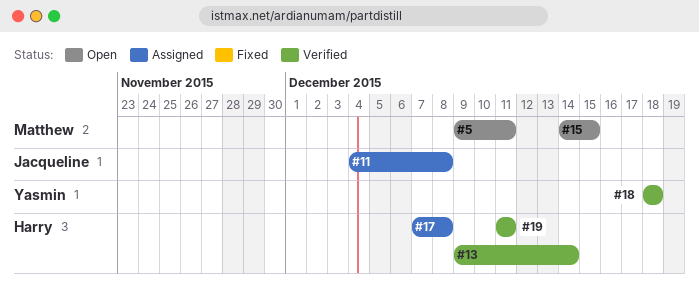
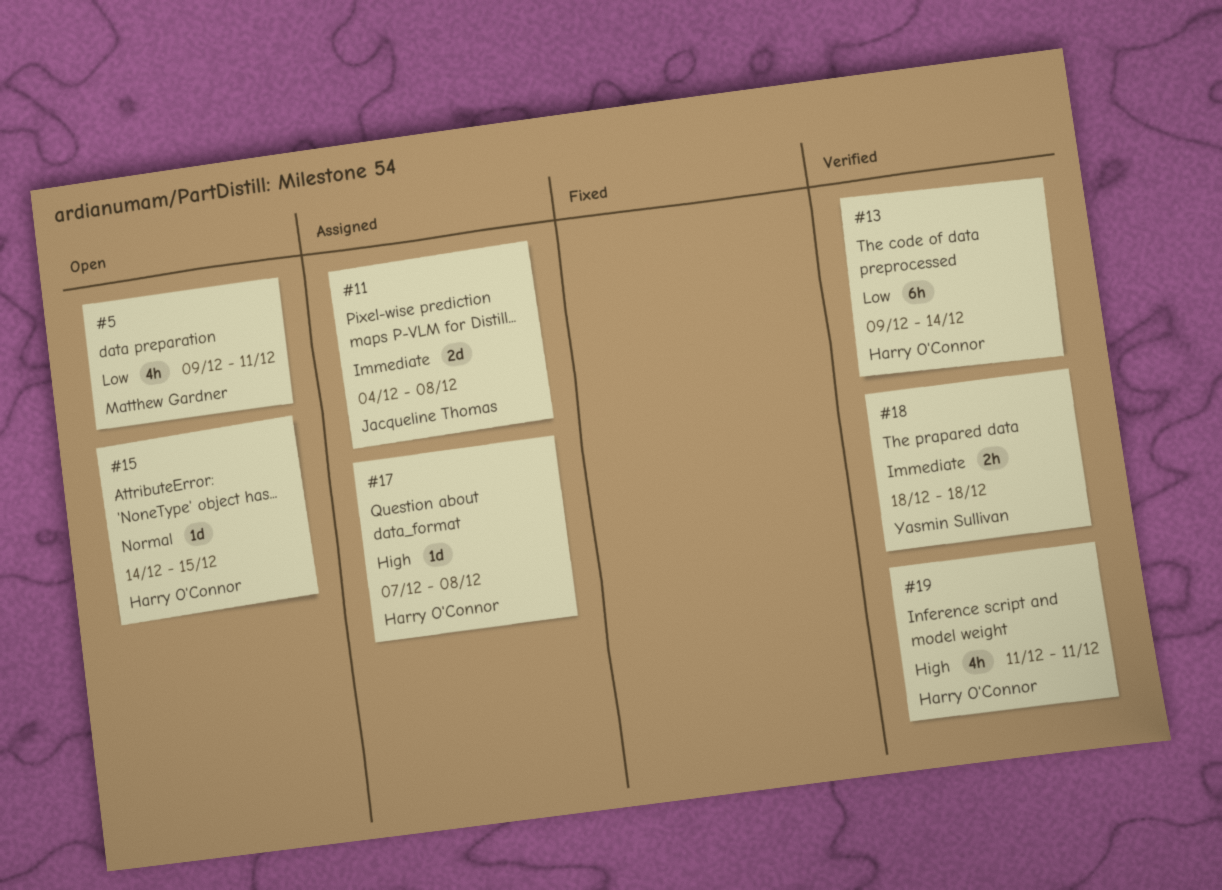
#15, owner: Matthew Gardner -> Harry O'Connor

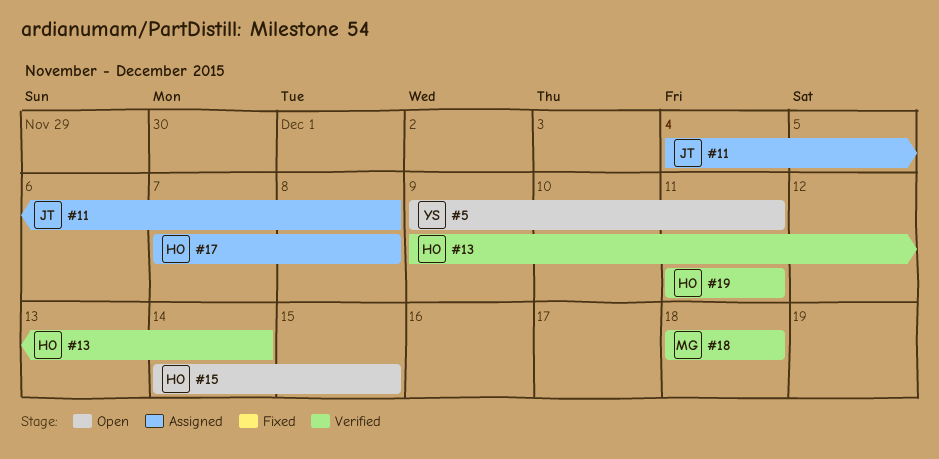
#5, owner: Matthew Gardner -> Yasmin Sullivan
#18, owner: Yasmin Sullivan -> Matthew Gardner

